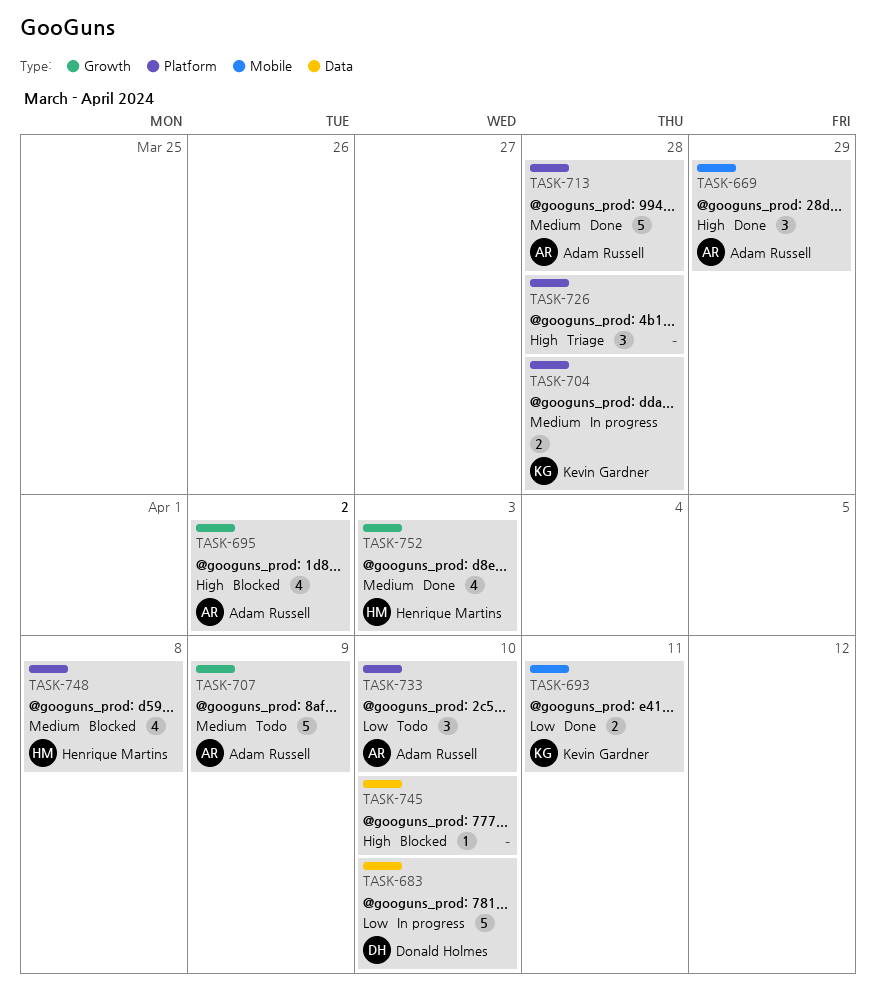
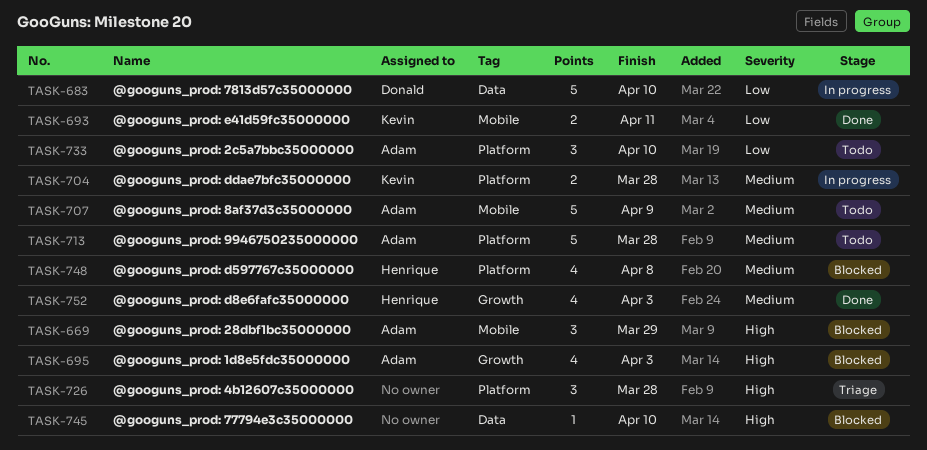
TASK-669, status: Done -> Blocked
TASK-695, due: Apr 2 -> Apr 3
TASK-707, label: Growth -> Mobile
TASK-713, status: Done -> Todo

